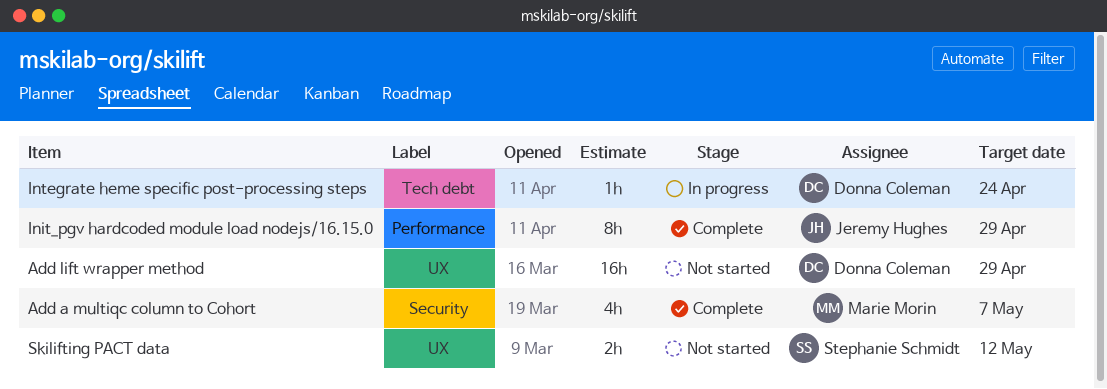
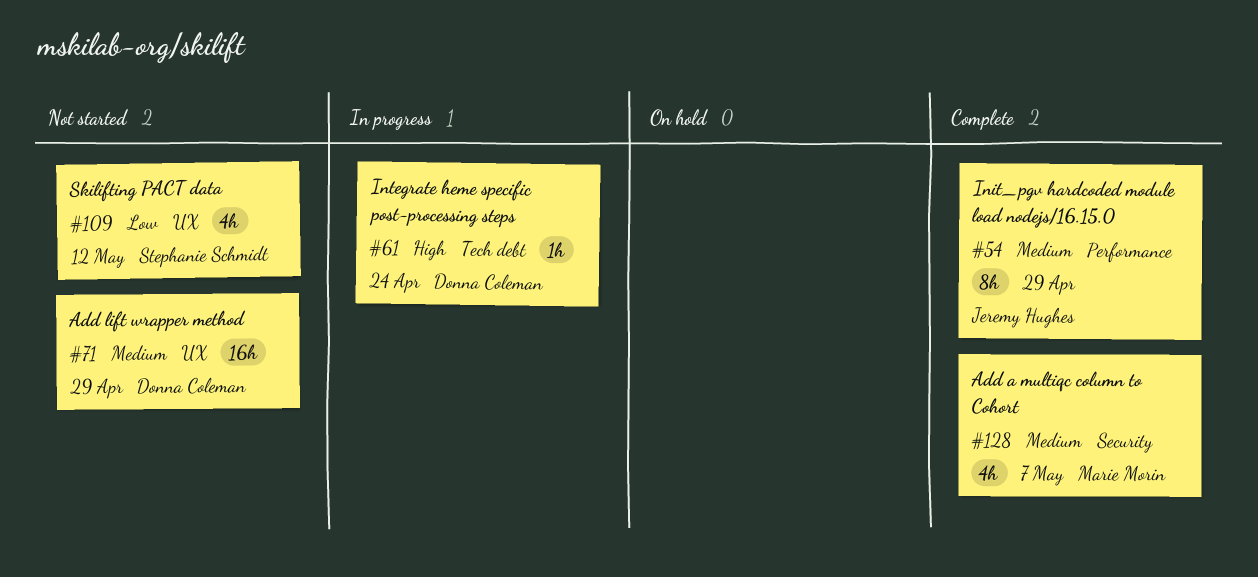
Skilifting PACT data, estimate: 2h -> 4h

